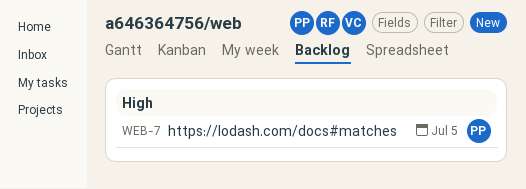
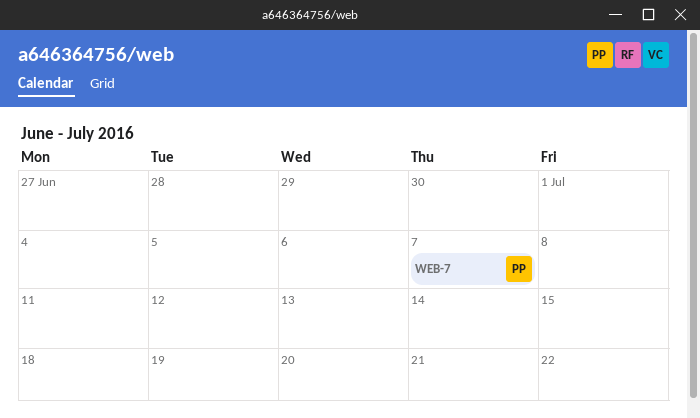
WEB-7, due: Jul 5 -> Jul 7

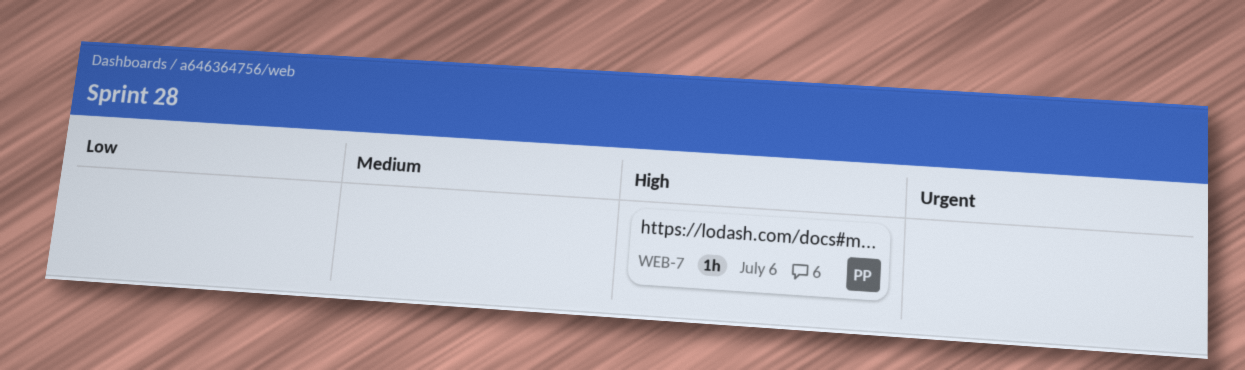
WEB-7, due: Jul 7 -> Jul 6

